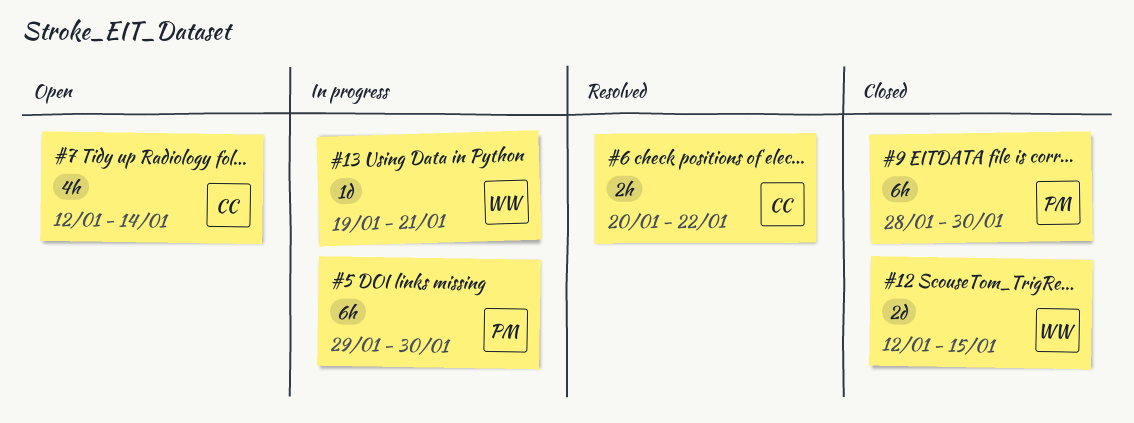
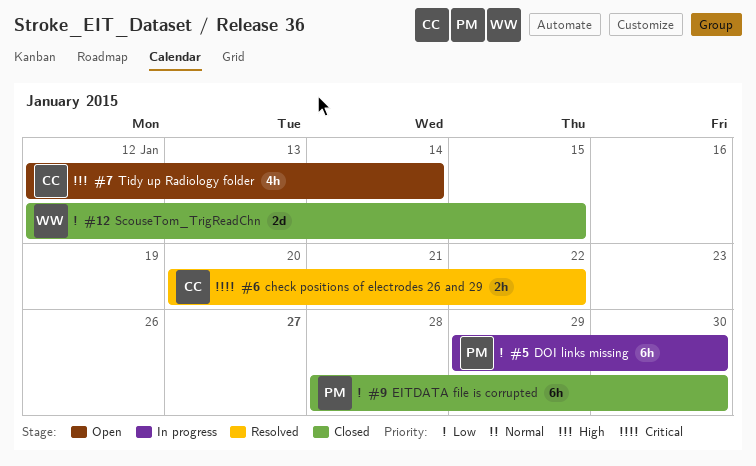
#13: present -> none

